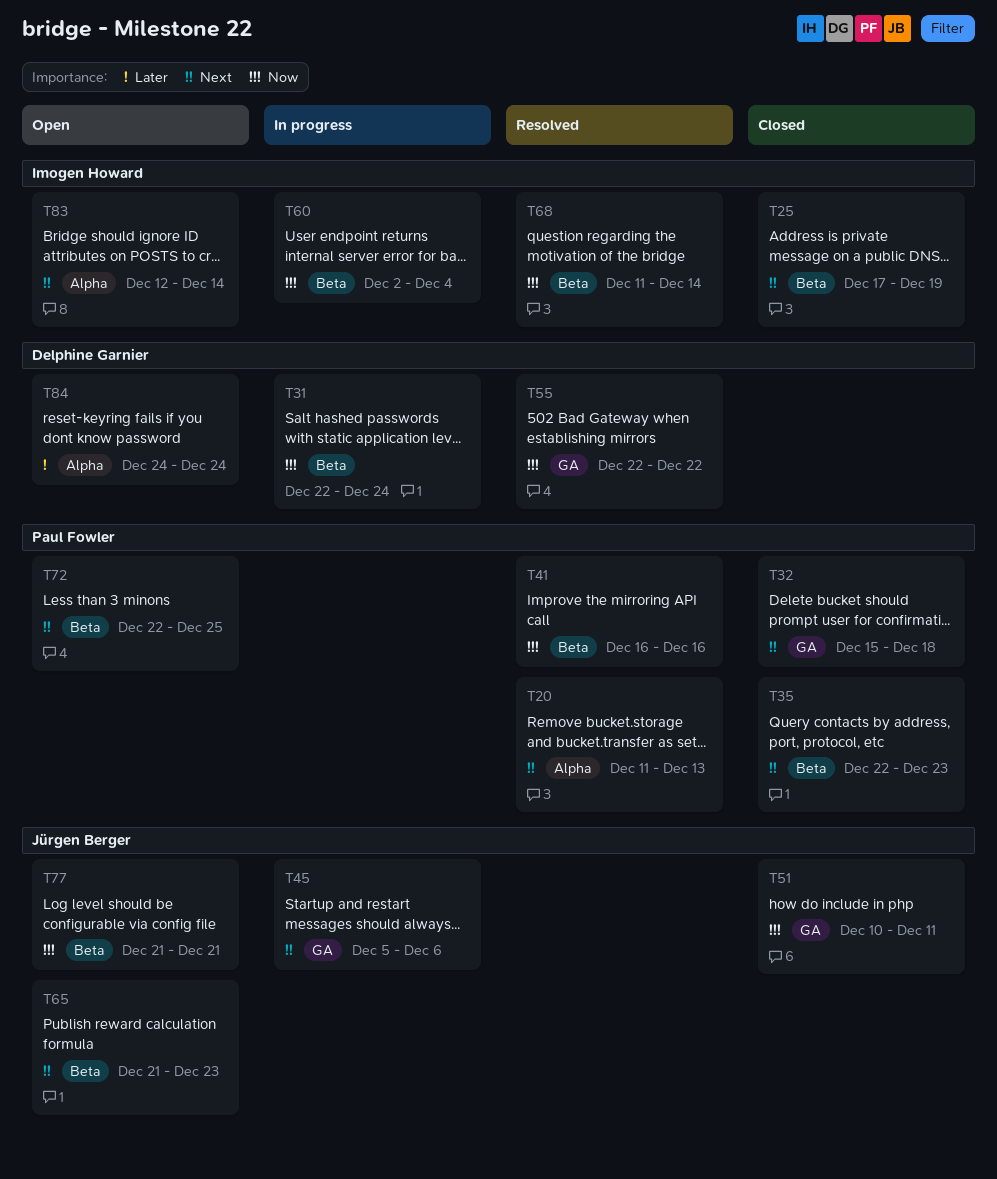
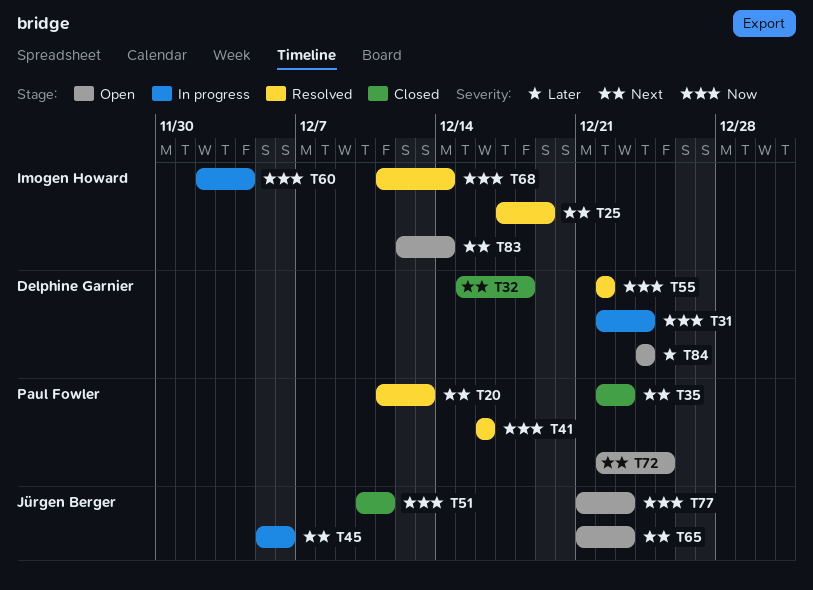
T25, status: Closed -> Resolved
T32, owner: Paul Fowler -> Delphine Garnier
T77, due: Dec 21 -> Dec 23

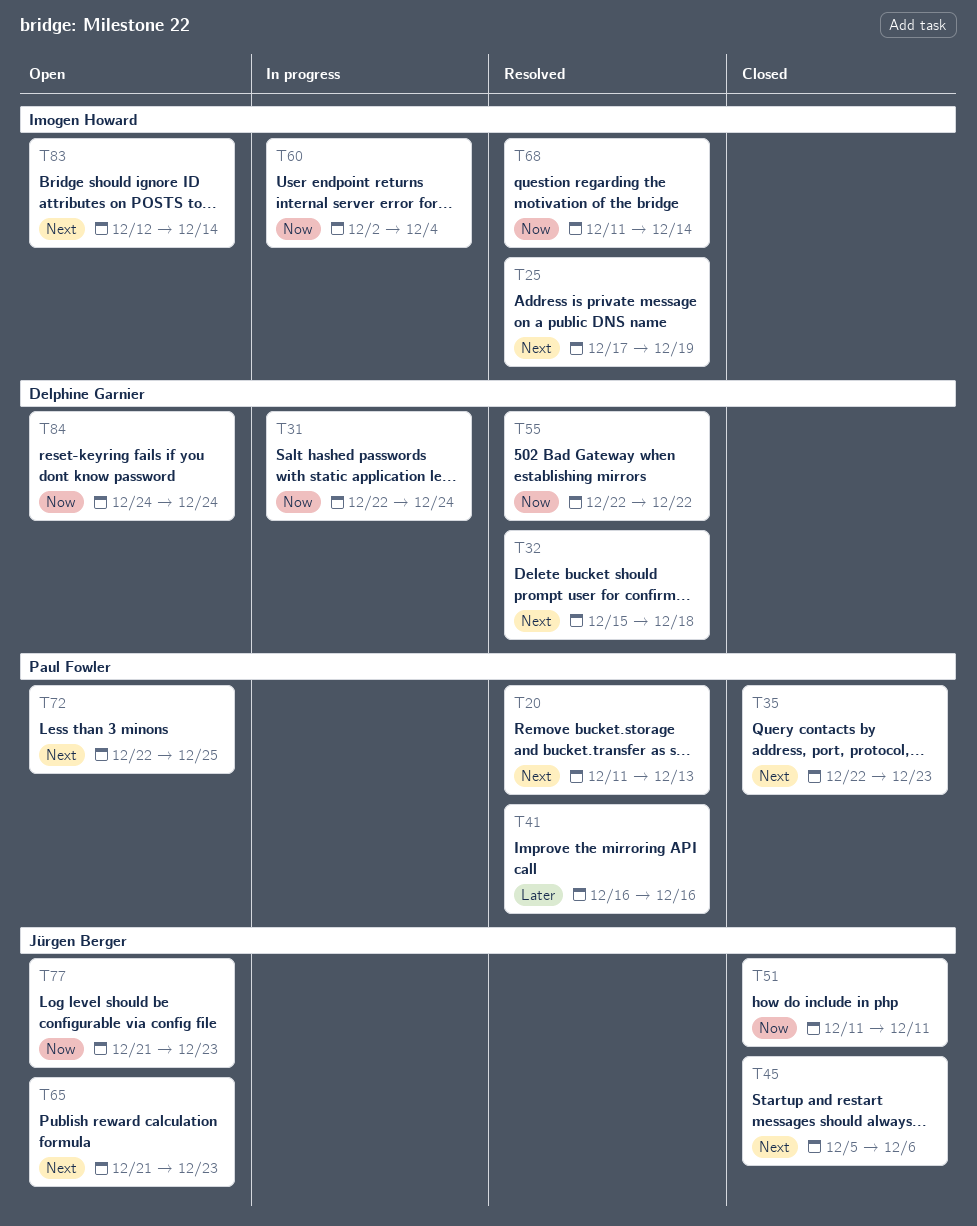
T32, status: Closed -> Resolved
T41, priority: Now -> Later
T45, status: In progress -> Closed
T51, start: Dec 10 -> Dec 11
T84, priority: Later -> Now

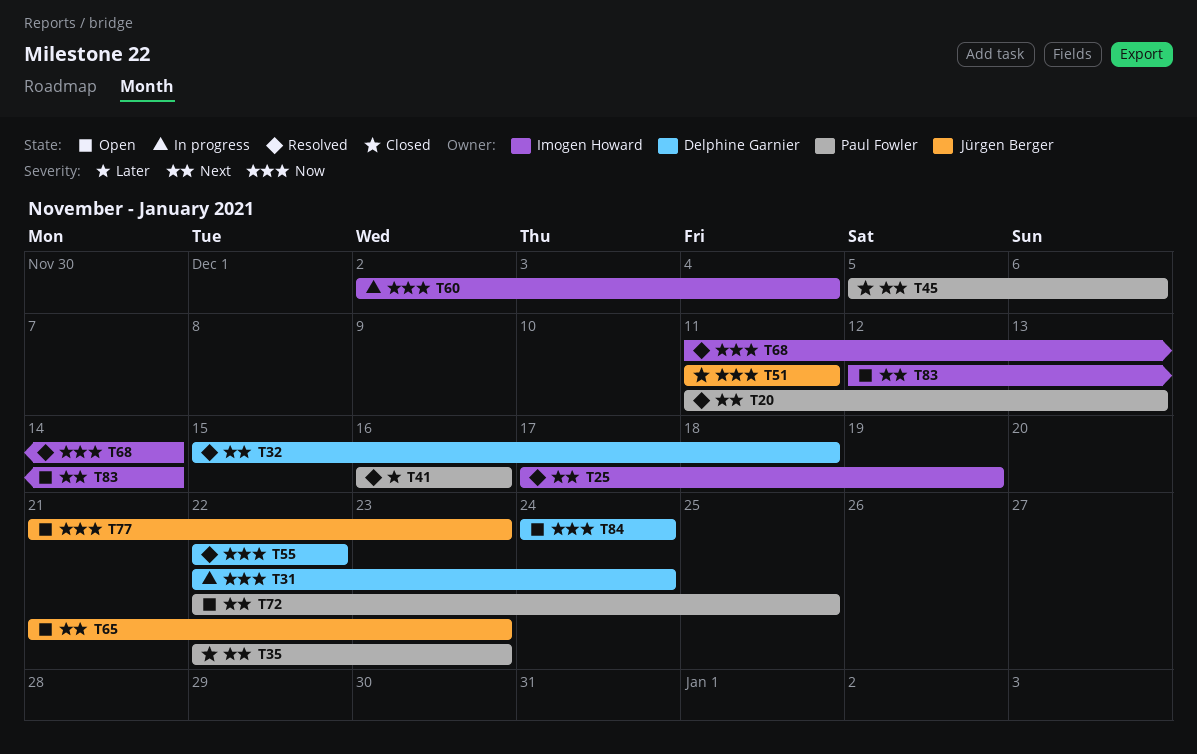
T45, owner: Jürgen Berger -> Paul Fowler

